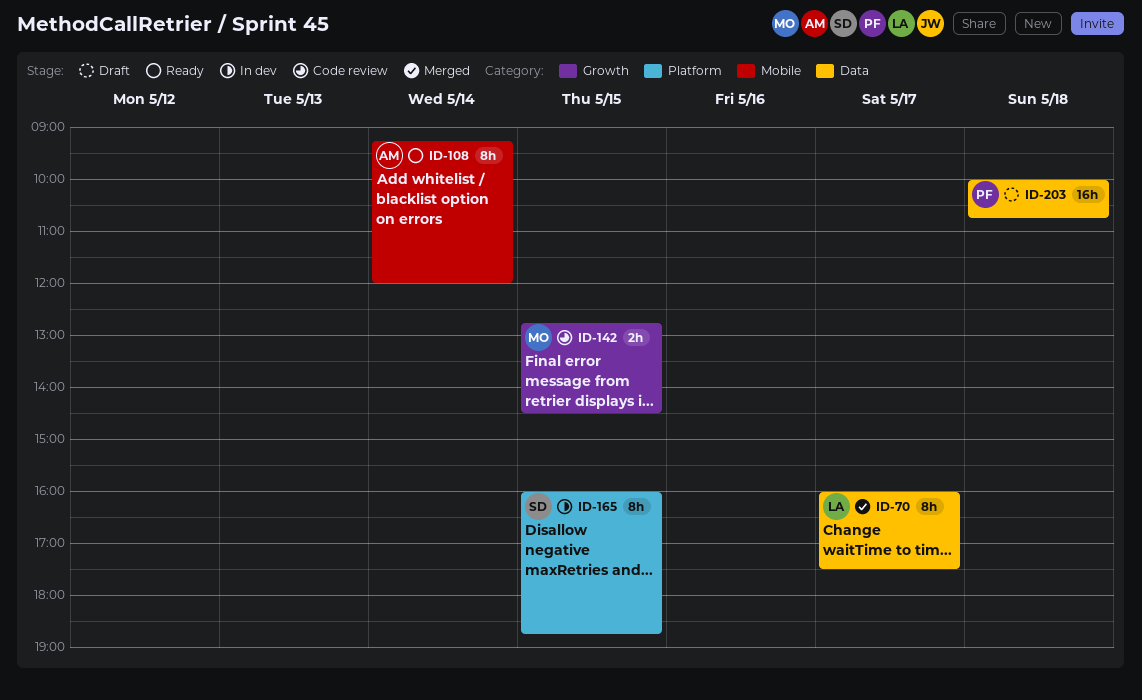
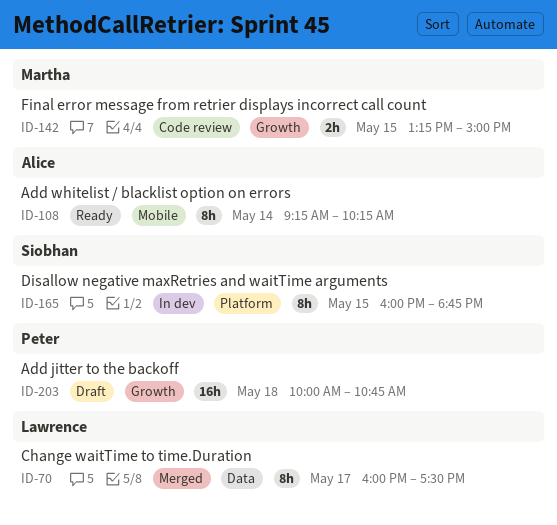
ID-108, ends: 12:00 -> 10:15
ID-142, begins: 12:45 -> 13:15
ID-142, ends: 14:30 -> 15:00
ID-203, label: Data -> Growth

